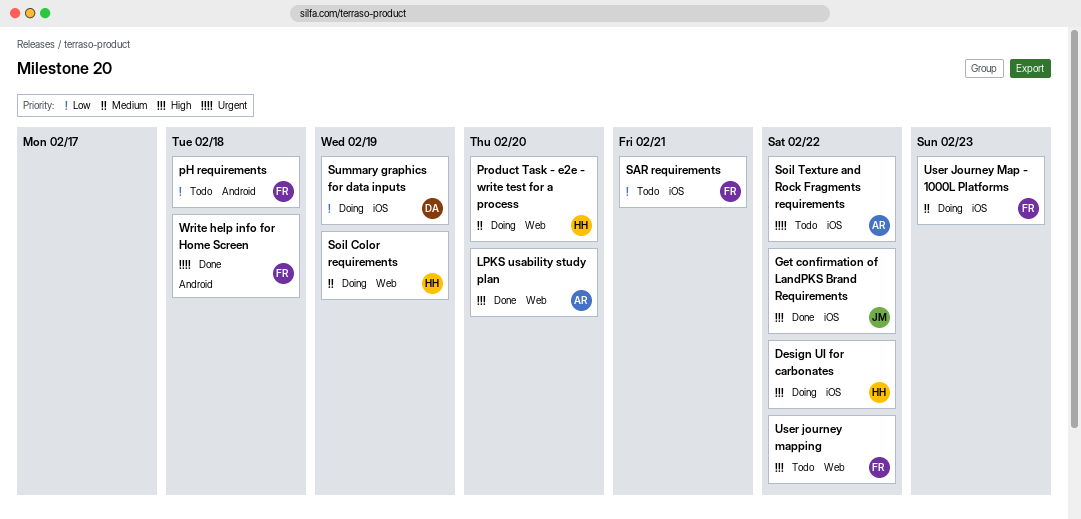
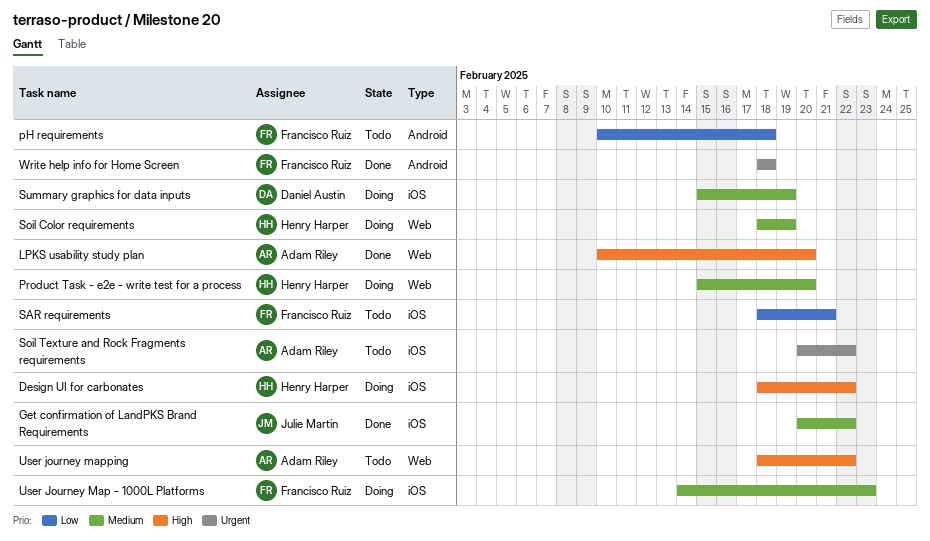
Get confirmation of LandPKS Brand Requirements, priority: High -> Medium
Summary graphics for data inputs, priority: Low -> Medium
User journey mapping, owner: Francisco Ruiz -> Adam Riley

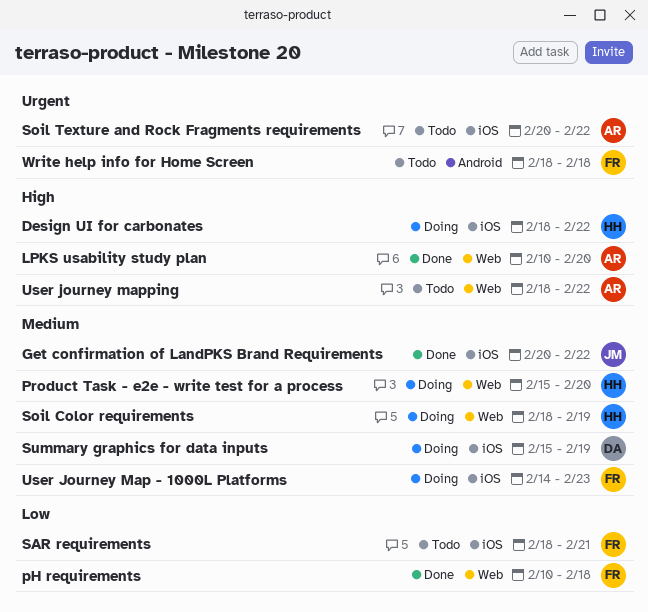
pH requirements, status: Todo -> Done
pH requirements, label: Android -> Web
Write help info for Home Screen, status: Done -> Todo

